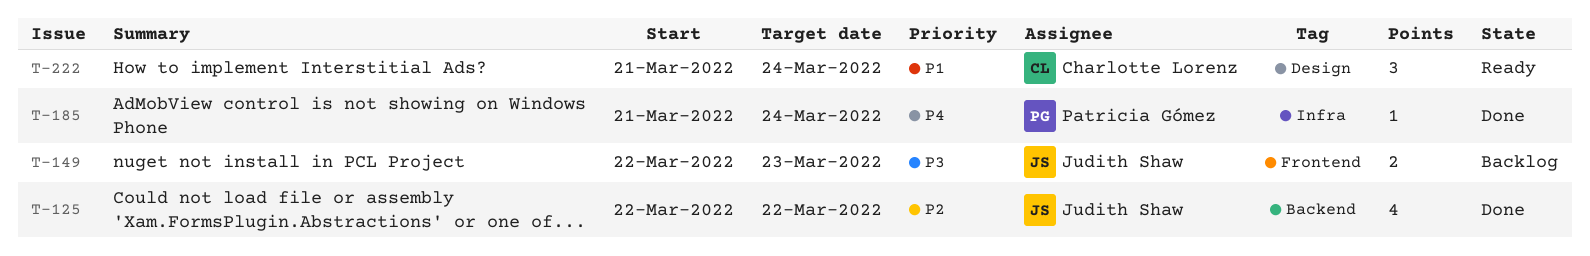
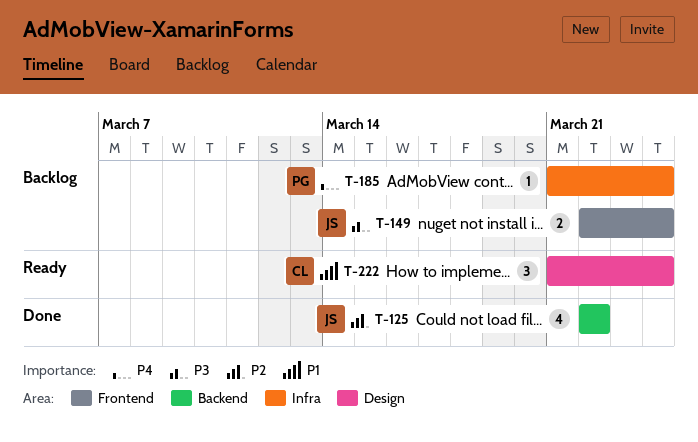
T-149, due: Mar 23 -> Mar 24
T-185, status: Done -> Backlog

